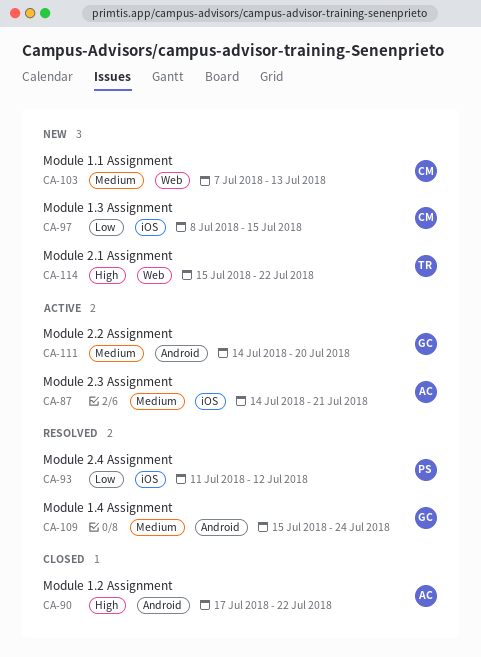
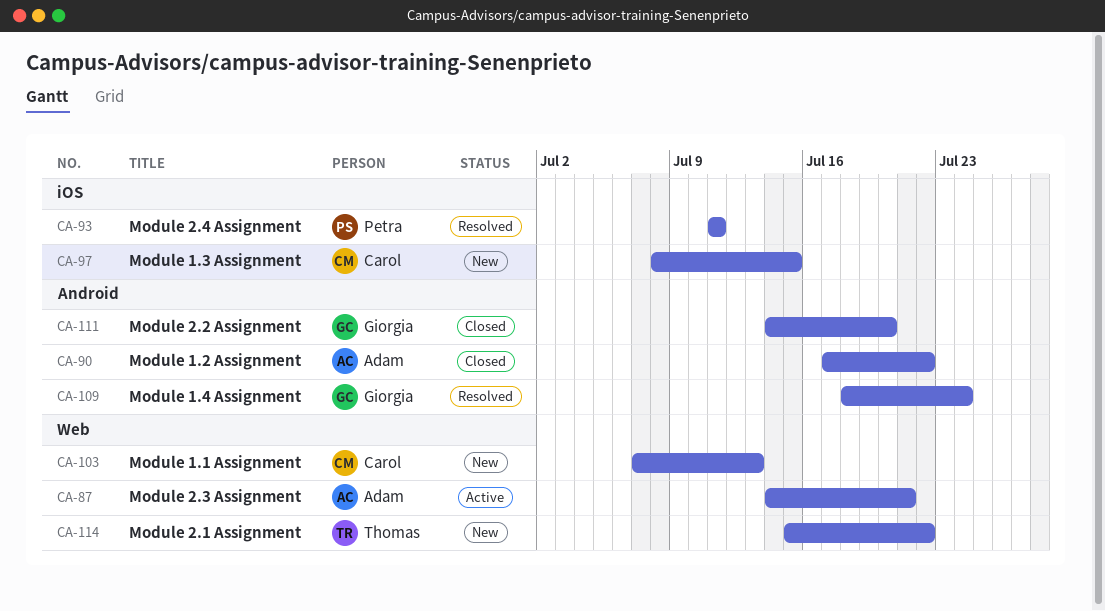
CA-87, label: iOS -> Web
CA-93, due: Jul 12 -> Jul 11
CA-109, start: Jul 15 -> Jul 18
CA-111, status: Active -> Closed

